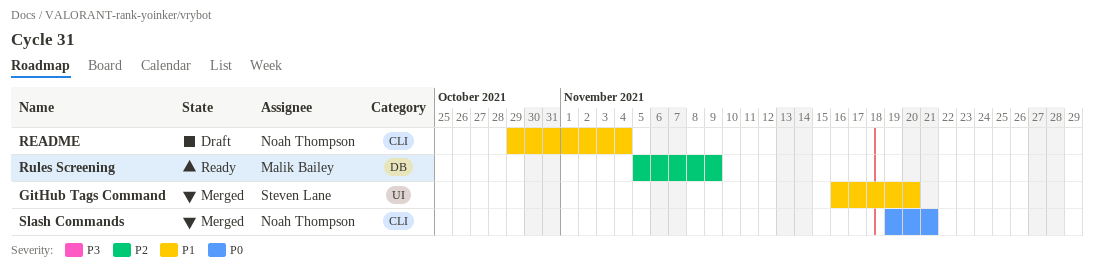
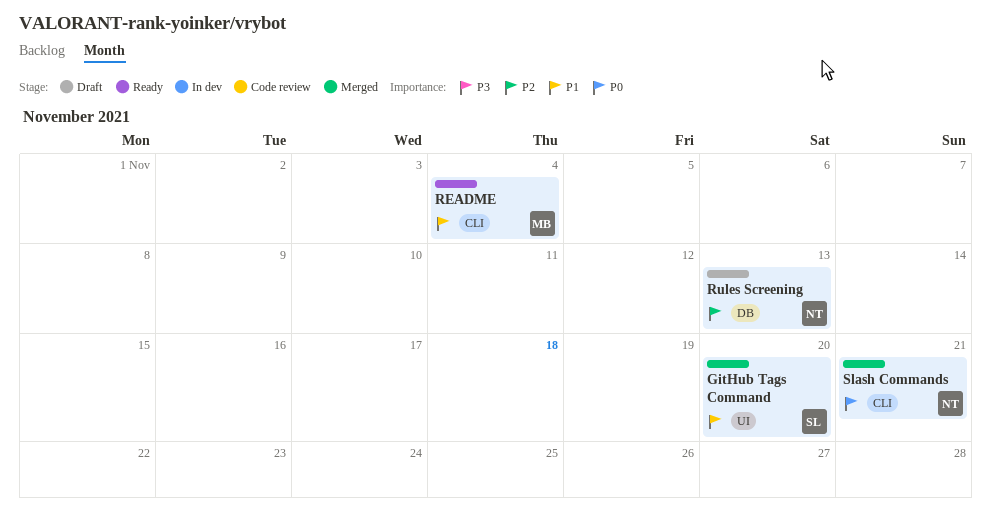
README, status: Draft -> Ready
README, owner: Noah Thompson -> Malik Bailey
Rules Screening, status: Ready -> Draft
Rules Screening, owner: Malik Bailey -> Noah Thompson
Rules Screening, due: Nov 9 -> Nov 13

